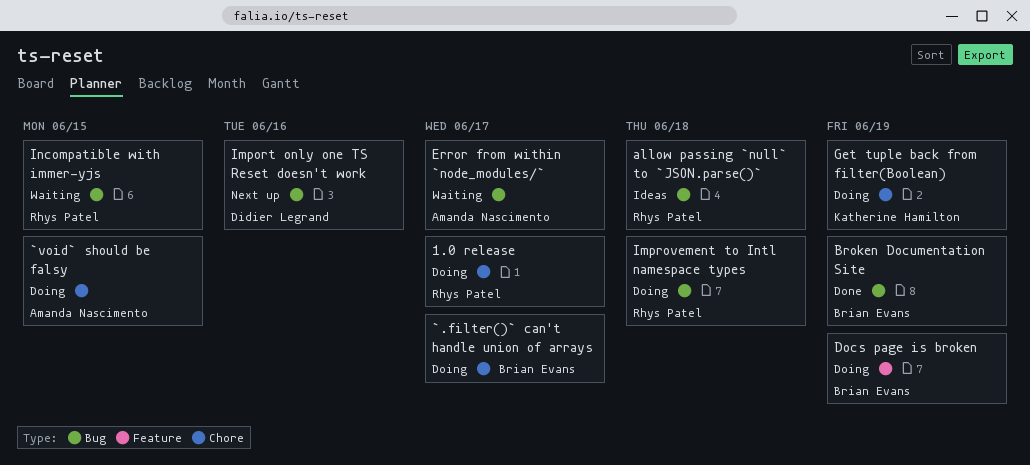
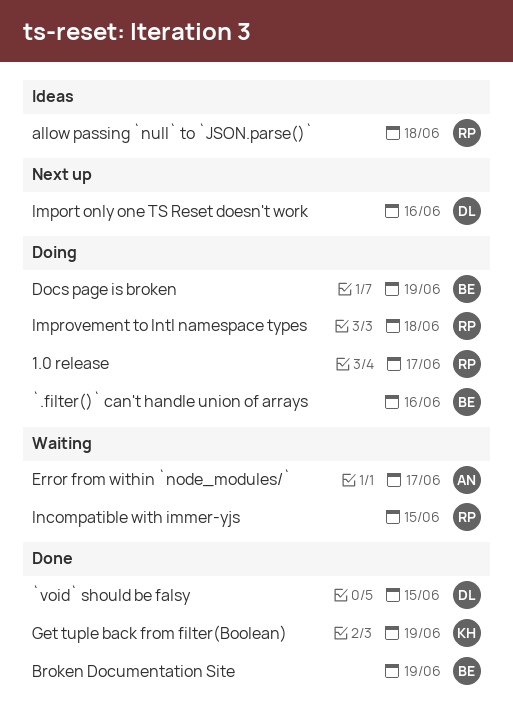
`.filter()` can't handle union of arrays, due: Jun 17 -> Jun 16
`void` should be falsy, status: Doing -> Done
`void` should be falsy, owner: Amanda Nascimento -> Didier Legrand
Get tuple back from filter(Boolean), status: Doing -> Done

